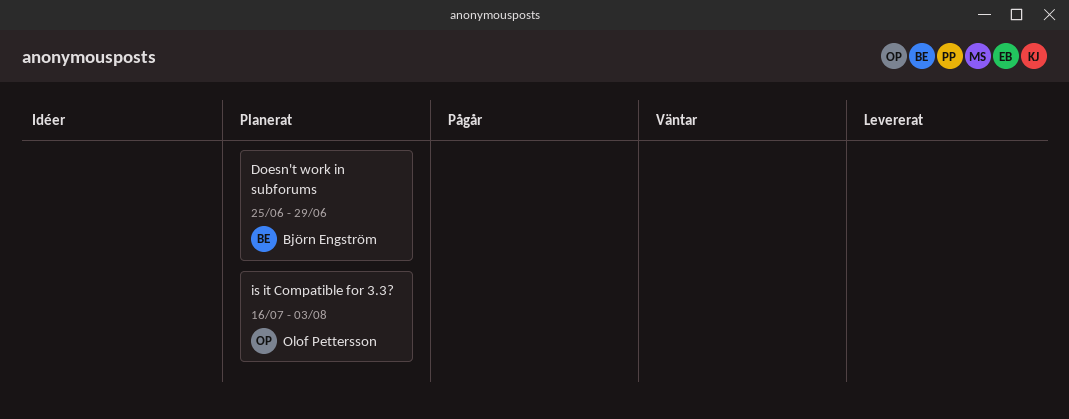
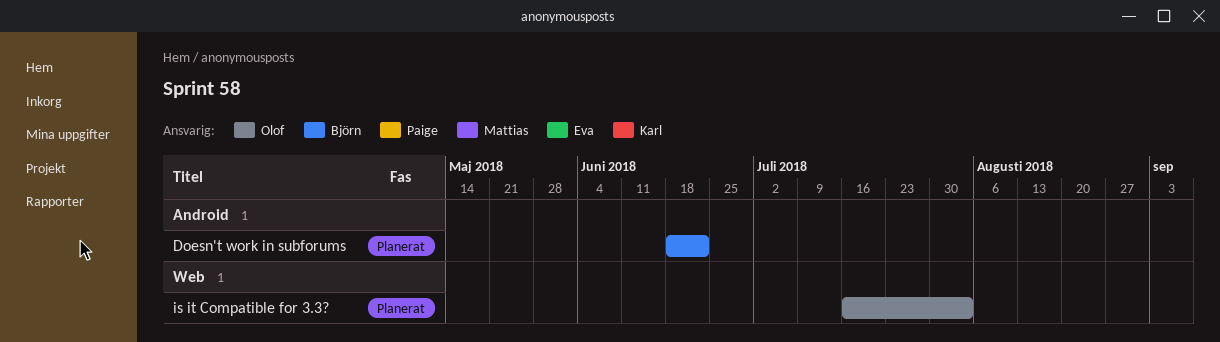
Doesn't work in subforums, start: Jun 25 -> Jun 18
Doesn't work in subforums, due: Jun 29 -> Jun 22

